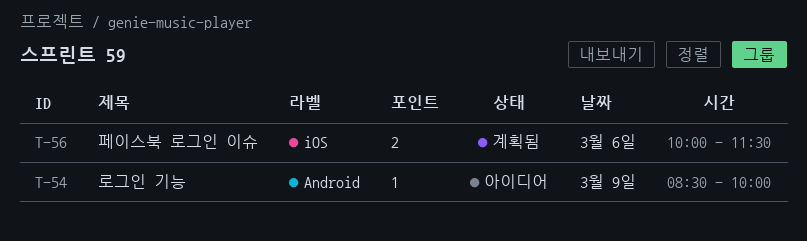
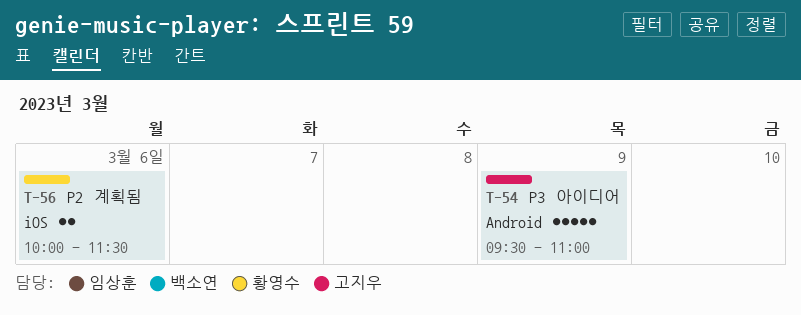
T-54, estimate: 1 -> 5
T-54, begins: 08:30 -> 09:30
T-54, ends: 10:00 -> 11:00

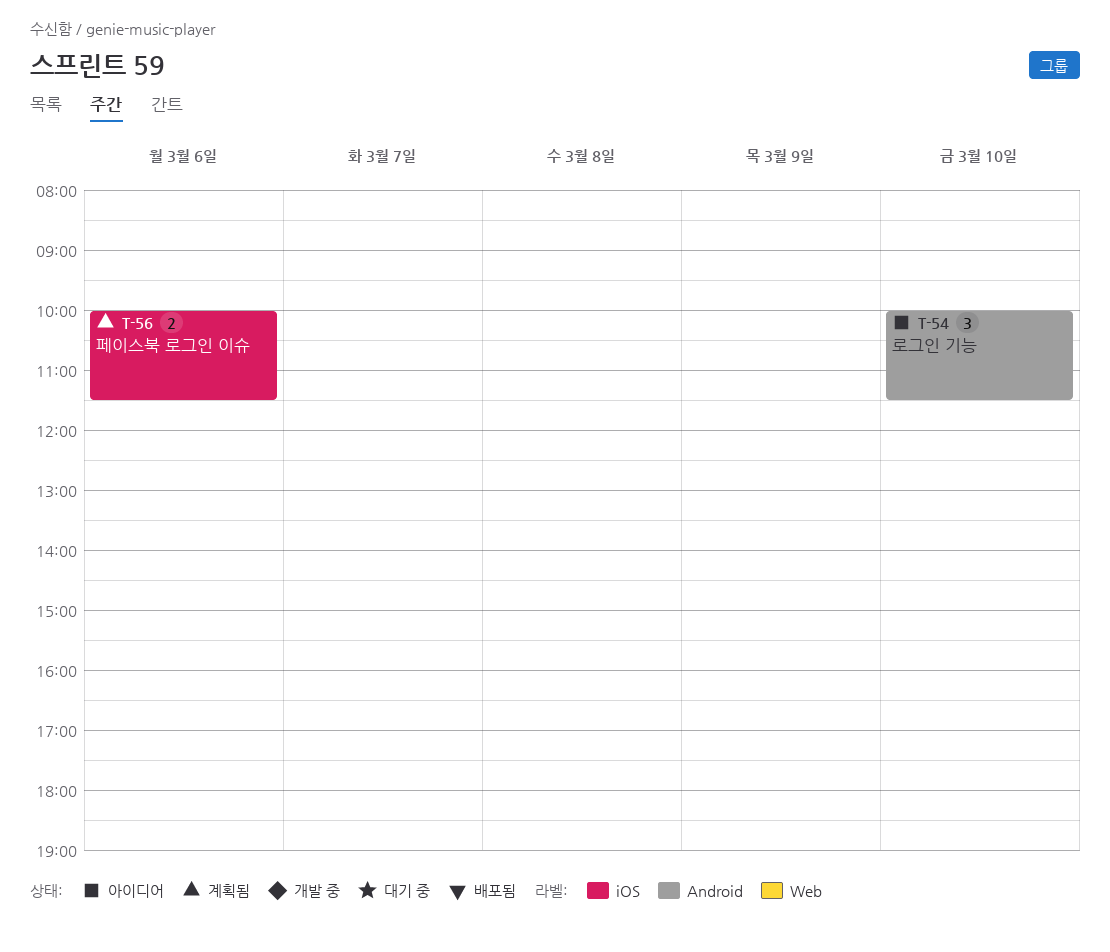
T-54, estimate: 5 -> 3
T-54, day: Mar 9 -> Mar 10
T-54, begins: 09:30 -> 10:00
T-54, ends: 11:00 -> 11:30

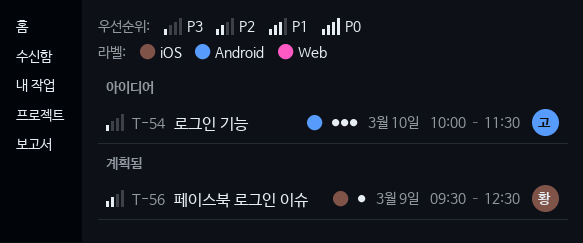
T-56, estimate: 2 -> 1
T-56, day: Mar 6 -> Mar 9
T-56, begins: 10:00 -> 09:30
T-56, ends: 11:30 -> 12:30

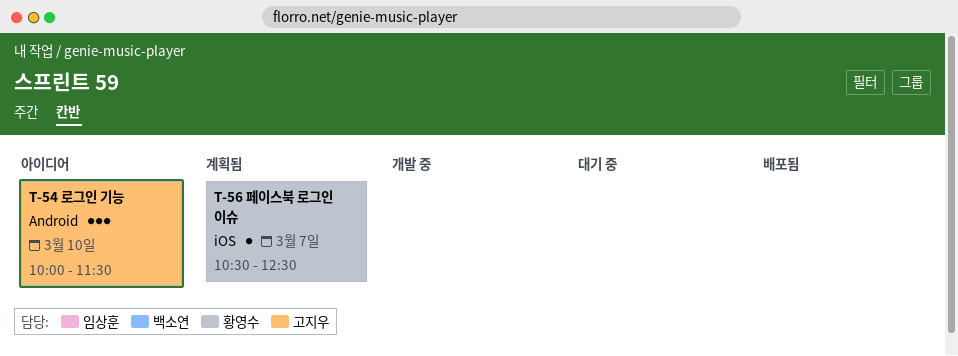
T-56, day: Mar 9 -> Mar 7
T-56, begins: 09:30 -> 10:30

